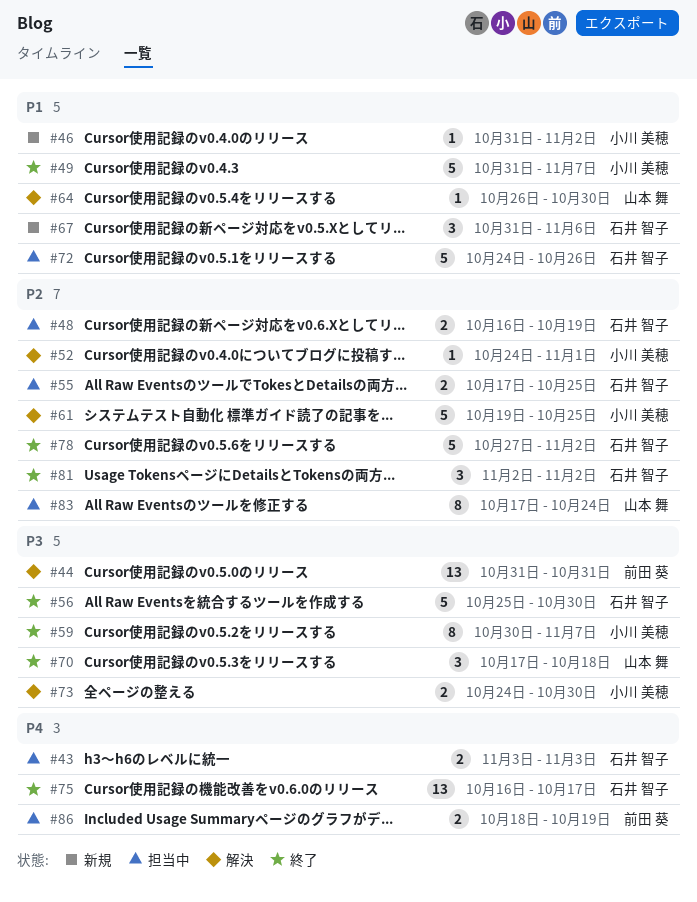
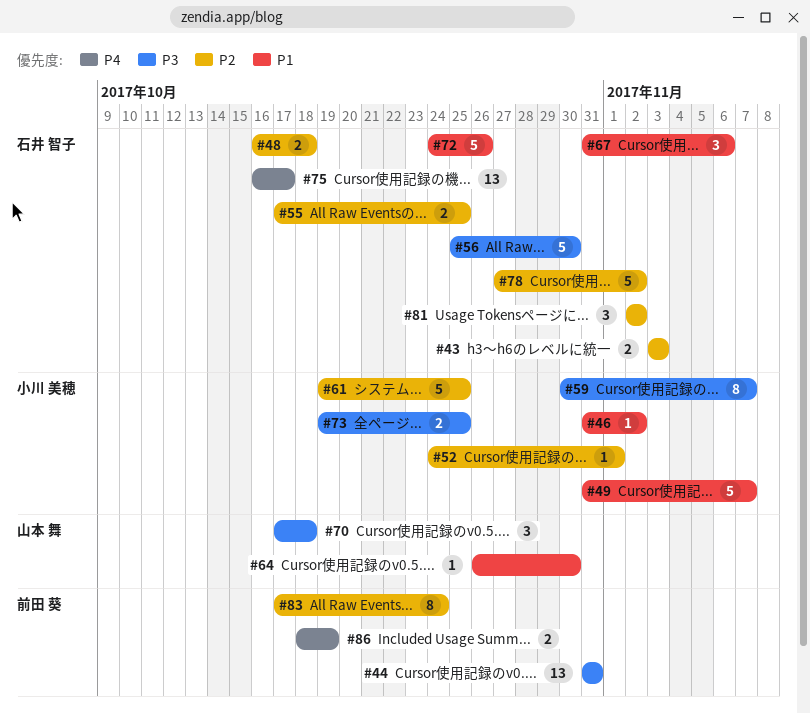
#43, priority: P4 -> P2
#48, due: Oct 19 -> Oct 18
#73, start: Oct 24 -> Oct 19
#73, due: Oct 30 -> Oct 25
#83, owner: 山本 舞 -> 前田 葵

